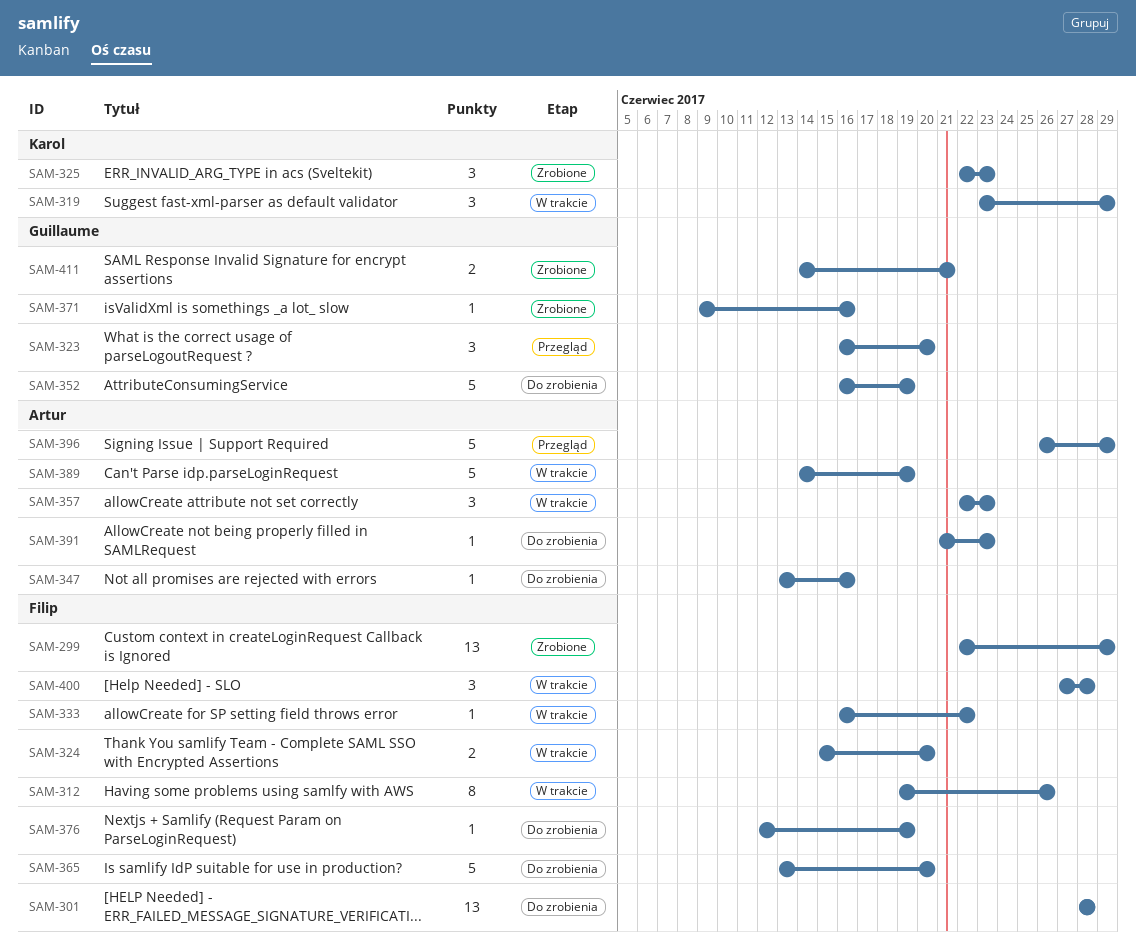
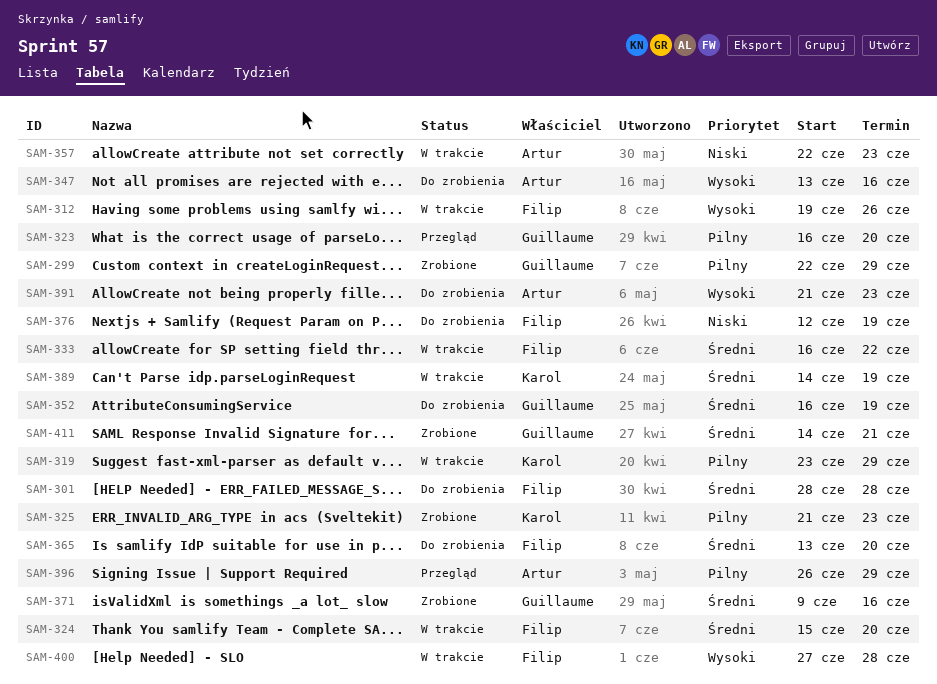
SAM-299, owner: Filip -> Guillaume
SAM-325, start: Jun 22 -> Jun 21
SAM-389, owner: Artur -> Karol

